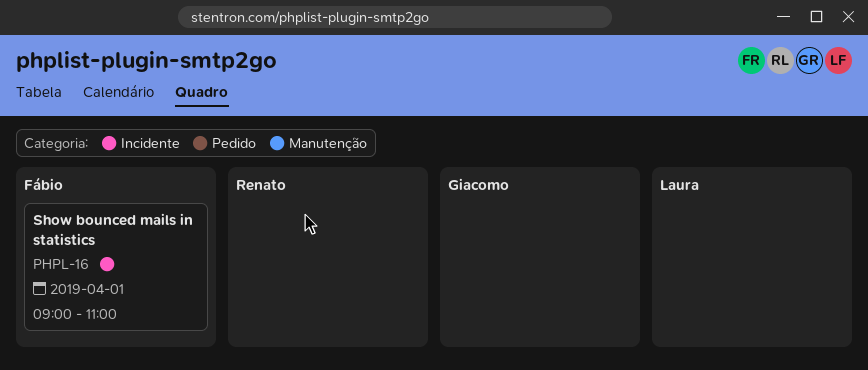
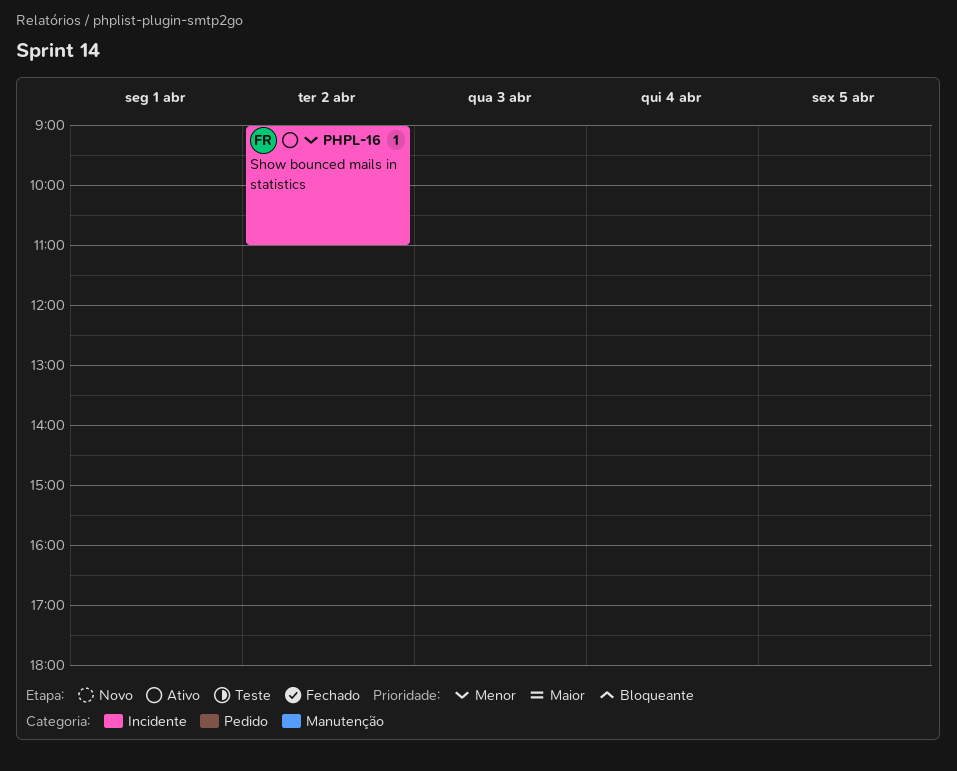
PHPL-16, day: Apr 1 -> Apr 2

